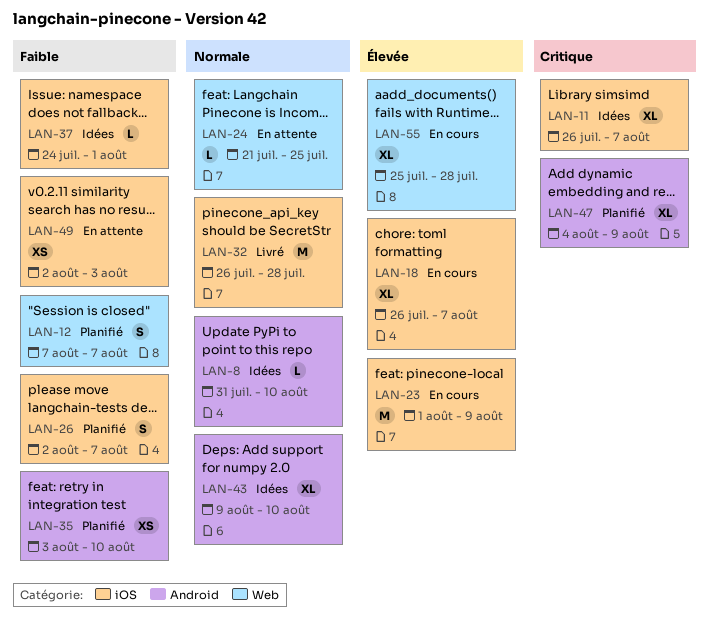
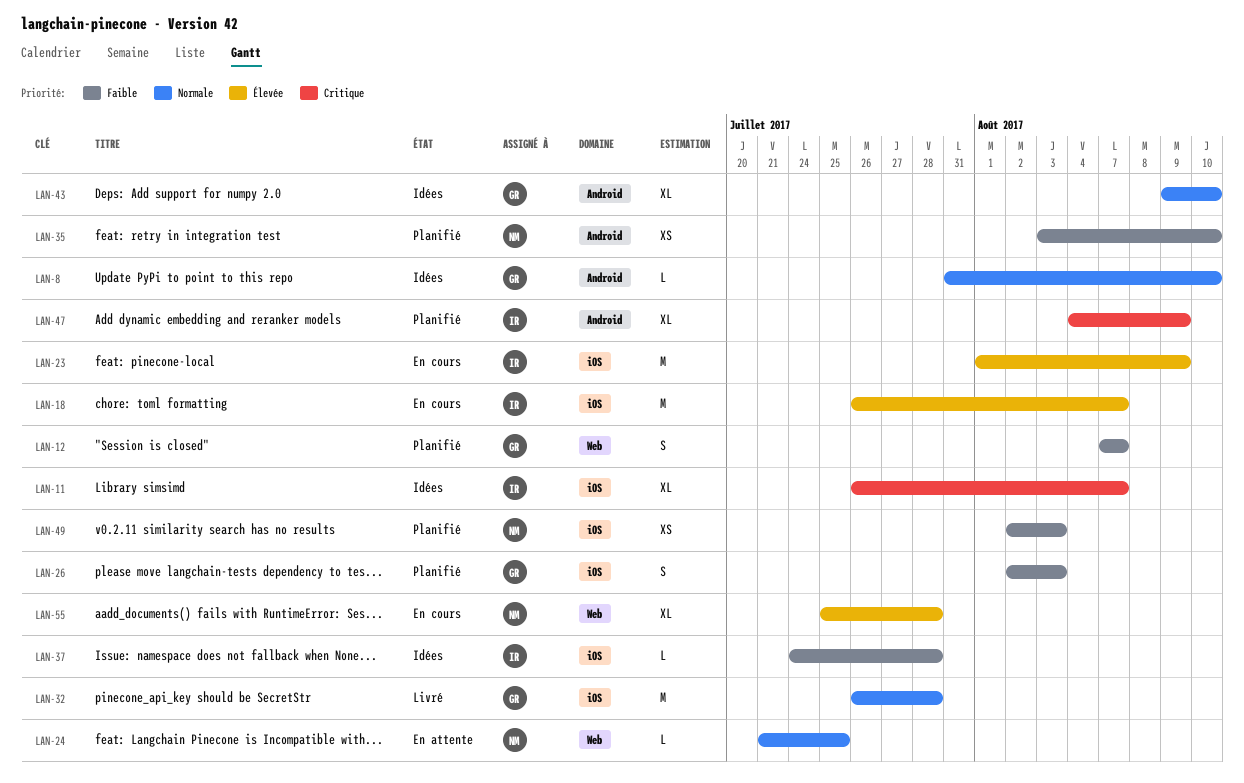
LAN-18, estimate: XL -> M
LAN-26, due: Aug 7 -> Aug 3
LAN-37, due: Aug 1 -> Jul 28
LAN-49, status: En attente -> Planifié

